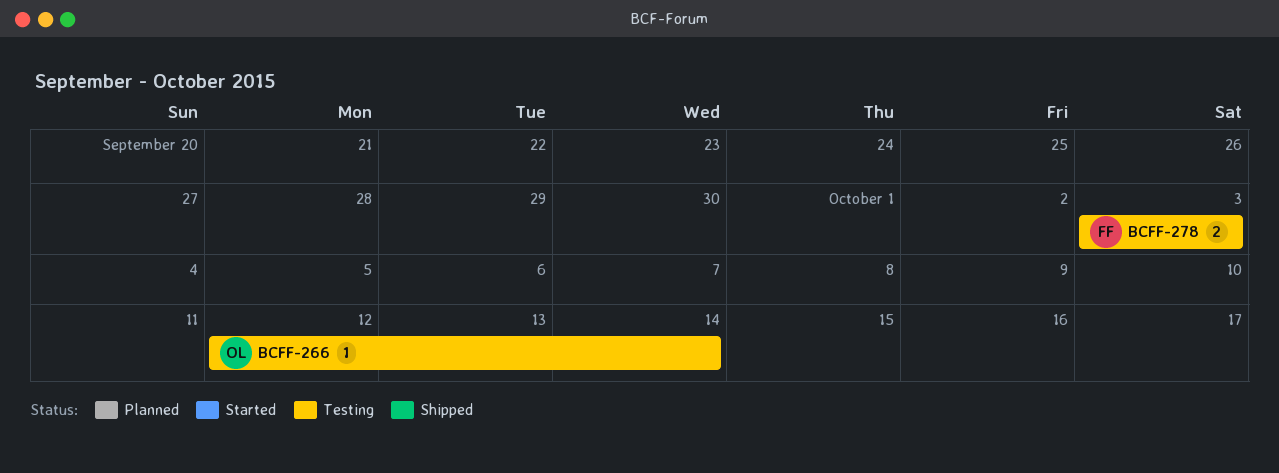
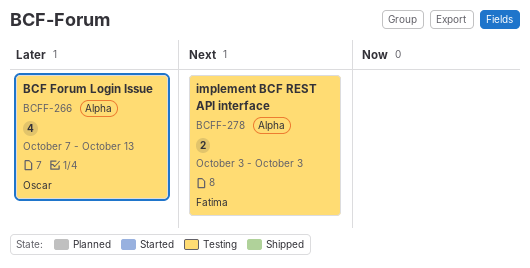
BCFF-266, estimate: 1 -> 4
BCFF-266, start: Oct 12 -> Oct 7
BCFF-266, due: Oct 14 -> Oct 13

